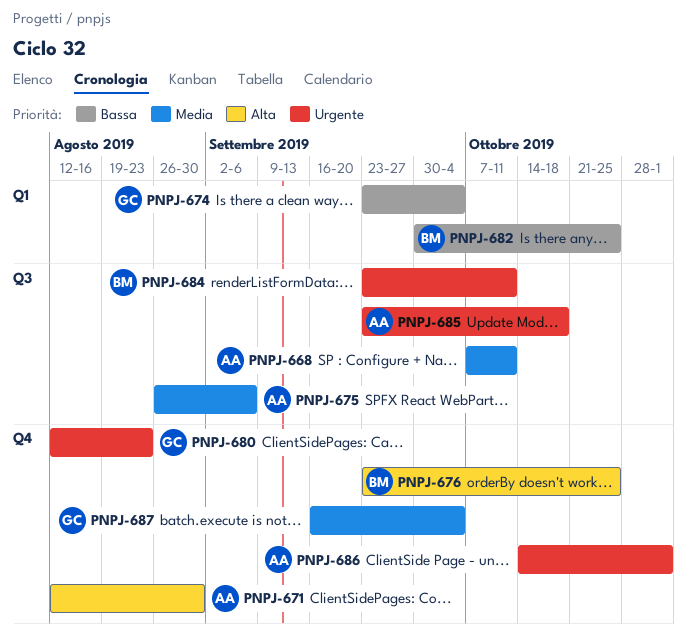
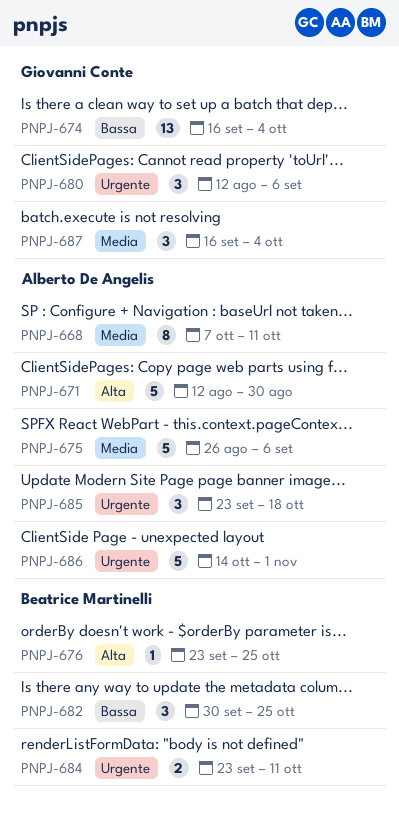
PNPJ-674, start: Sep 23 -> Sep 16
PNPJ-680, due: Aug 23 -> Sep 6

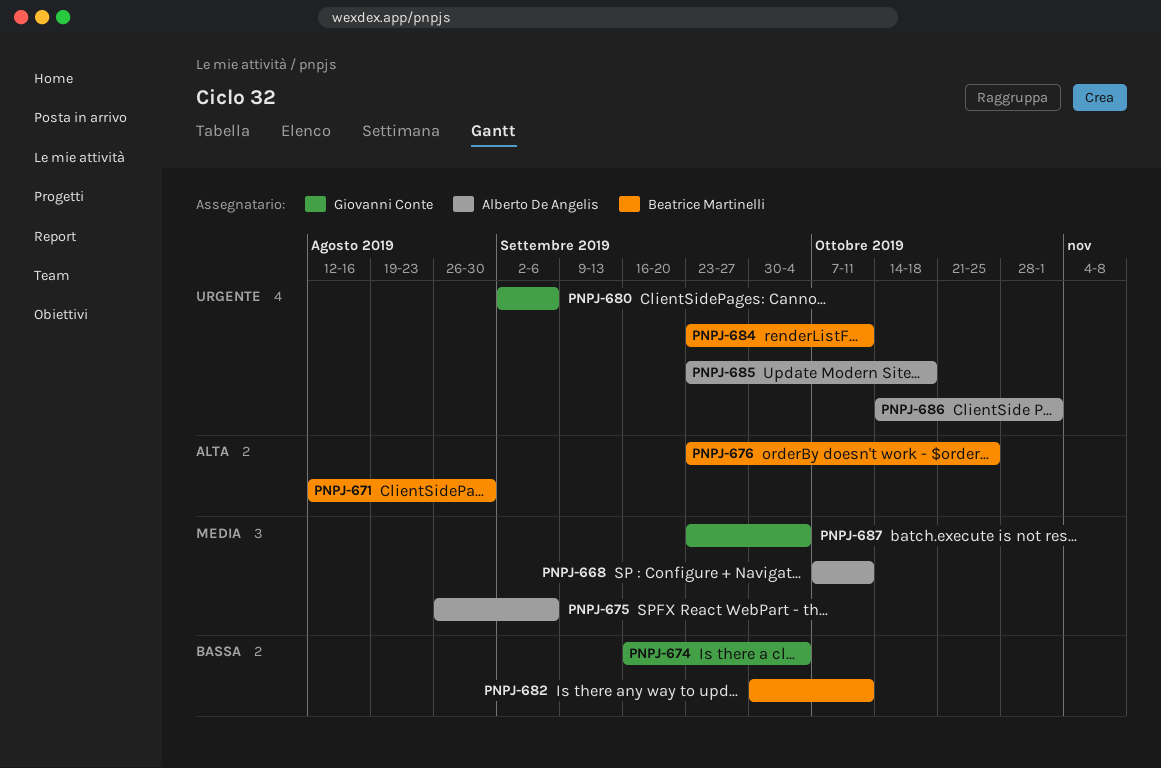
PNPJ-671, owner: Alberto De Angelis -> Beatrice Martinelli
PNPJ-680, start: Aug 12 -> Sep 2
PNPJ-682, due: Oct 25 -> Oct 11
PNPJ-687, start: Sep 16 -> Sep 23

